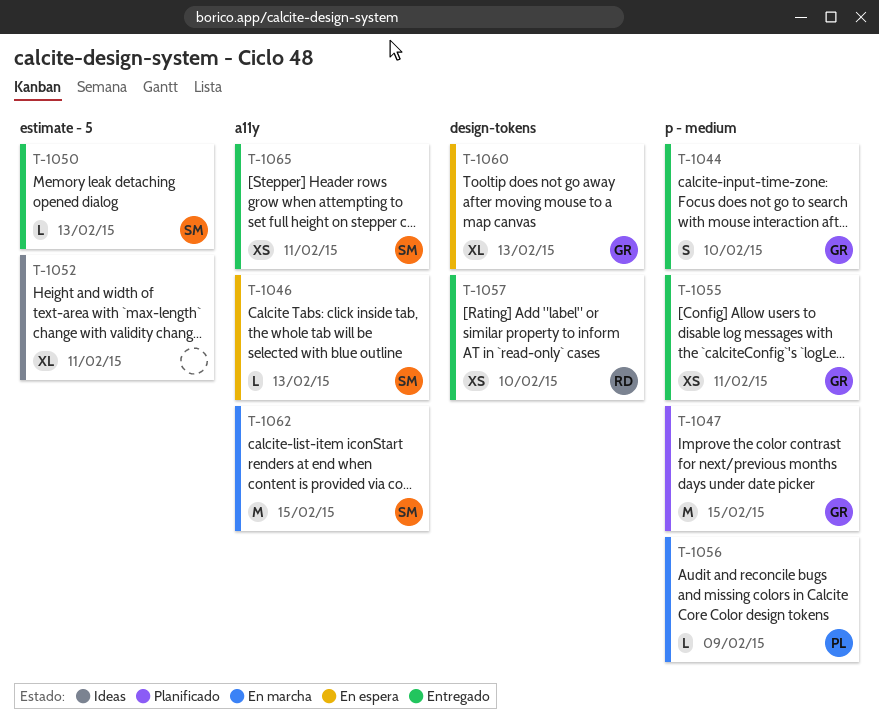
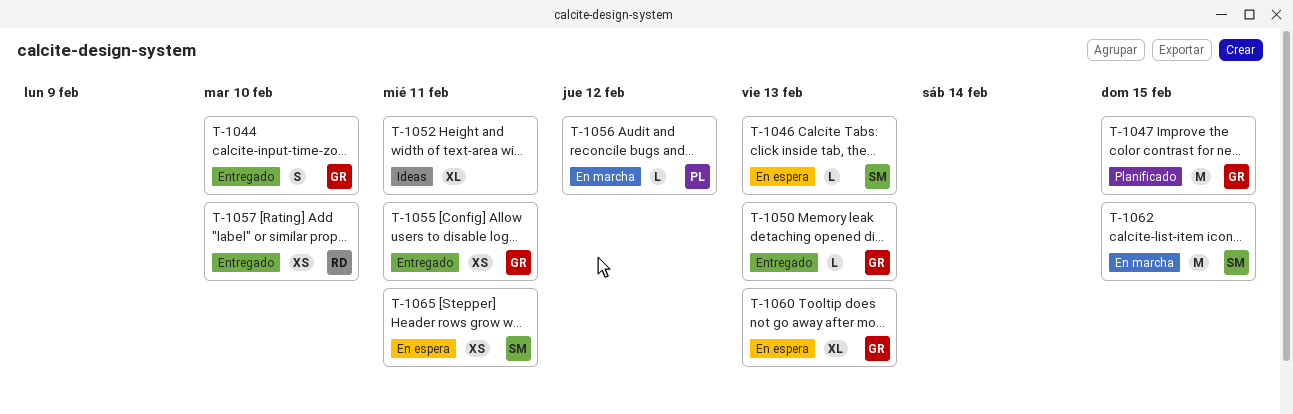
T-1050, owner: SM -> GR
T-1056, due: Feb 9 -> Feb 12
T-1065, status: Entregado -> En espera

